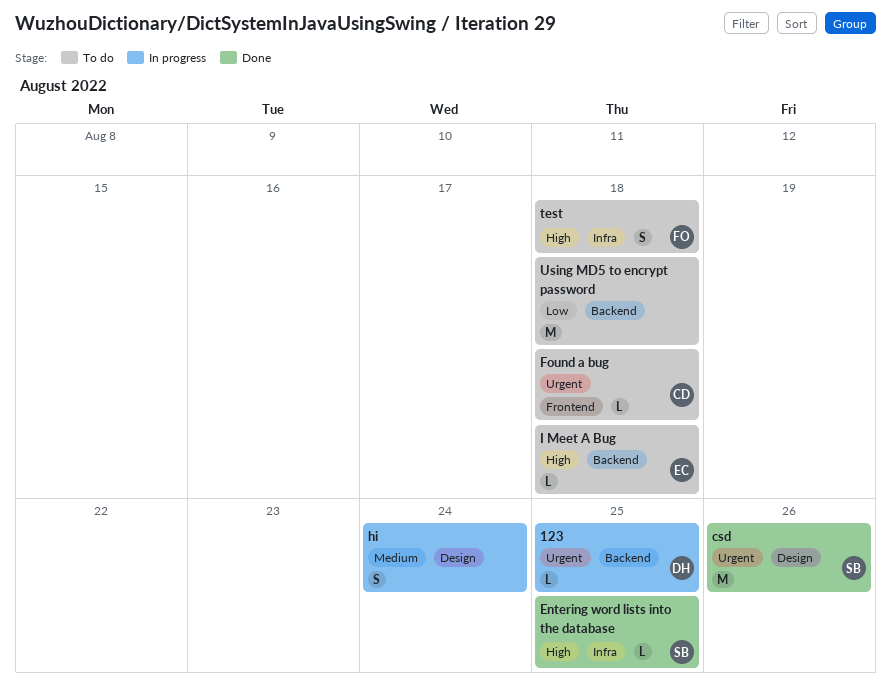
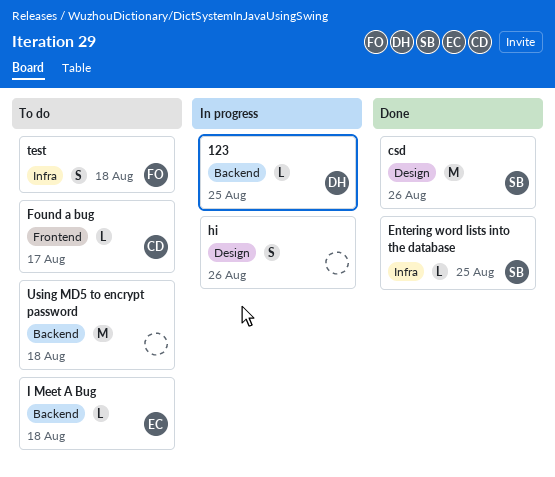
Found a bug, due: Aug 18 -> Aug 17
hi, due: Aug 24 -> Aug 26

